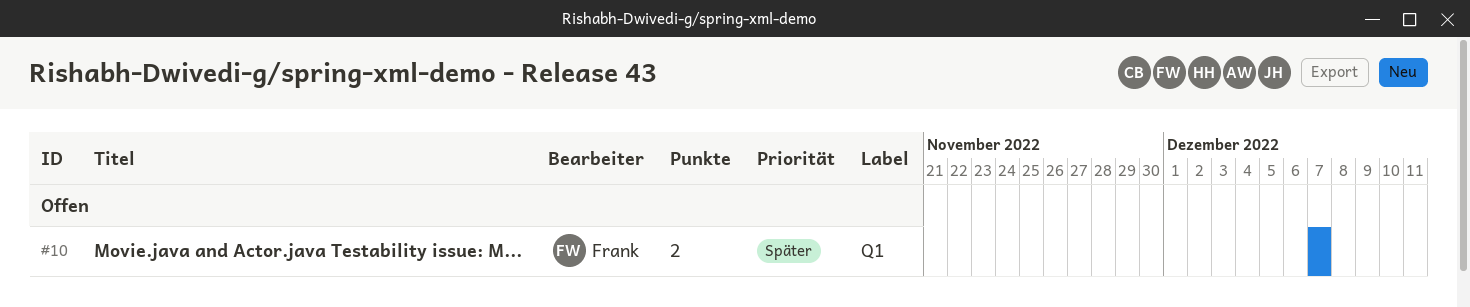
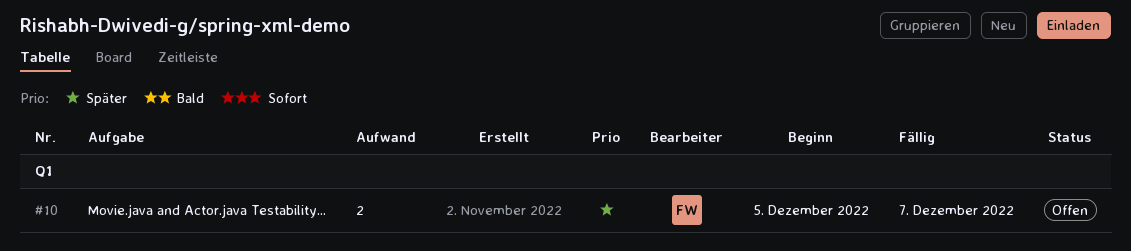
#10, start: Dec 7 -> Dec 5

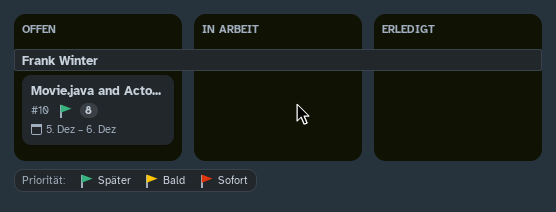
#10, estimate: 2 -> 8
#10, due: Dec 7 -> Dec 6

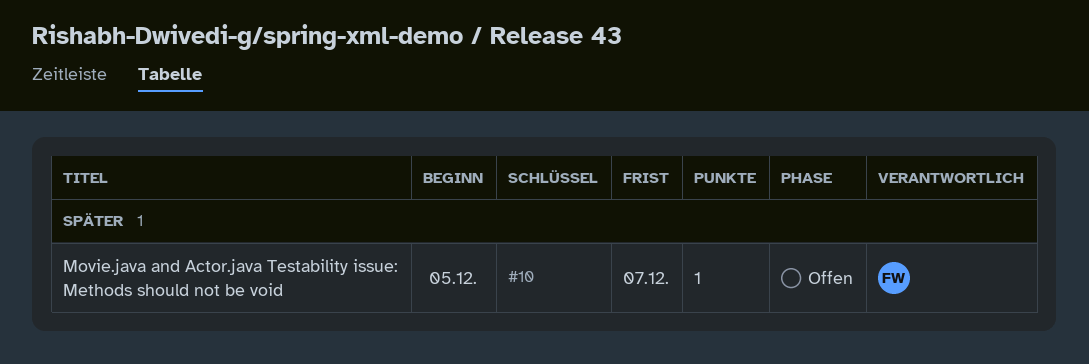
#10, estimate: 8 -> 1
#10, due: Dec 6 -> Dec 7

